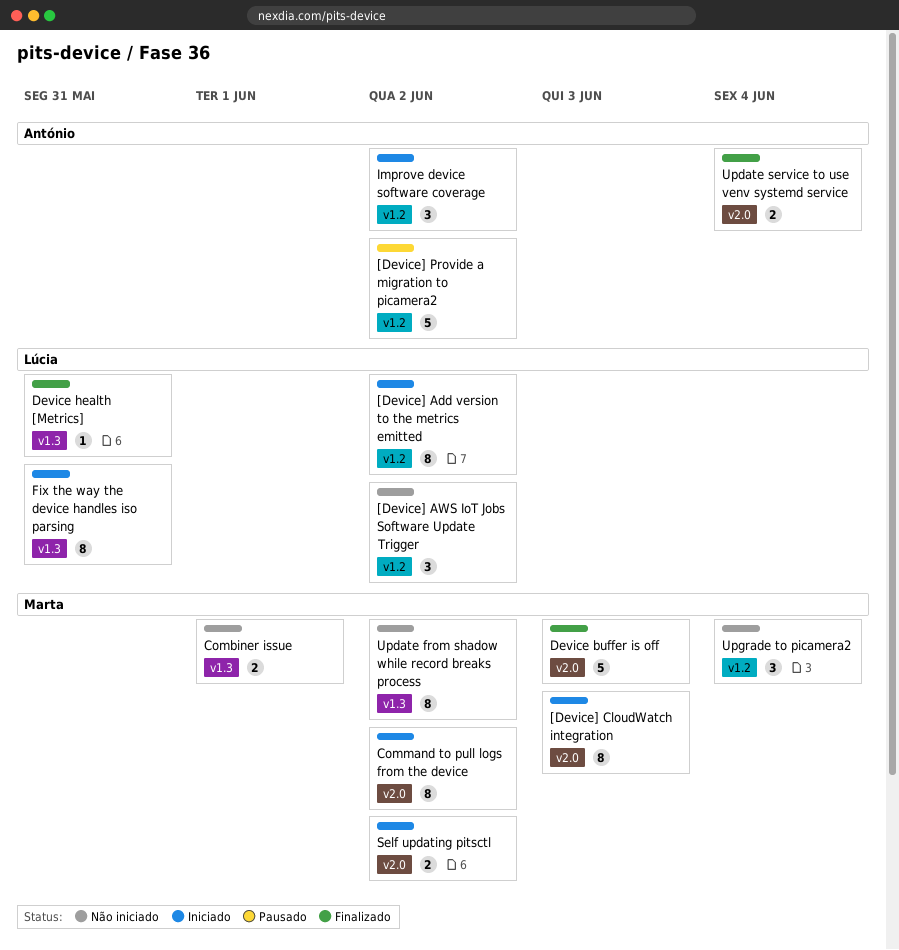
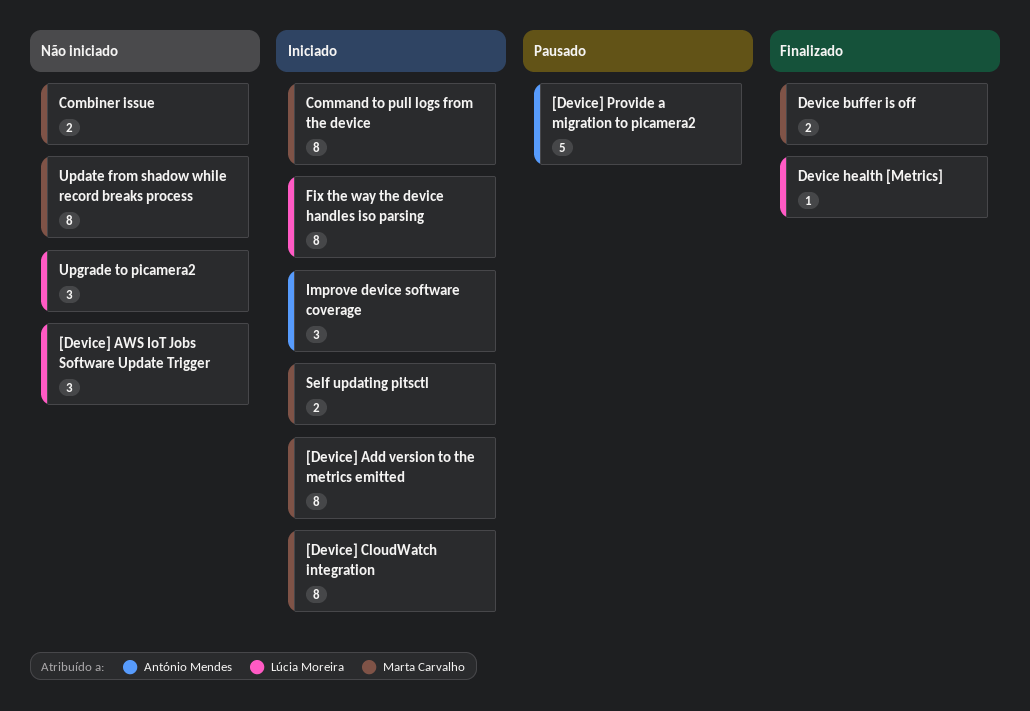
[Device] Add version to the metrics emitted, owner: Lúcia Moreira -> Marta Carvalho
Device buffer is off, estimate: 5 -> 2
Update service to use venv systemd service: present -> none
Upgrade to picamera2, owner: Marta Carvalho -> Lúcia Moreira

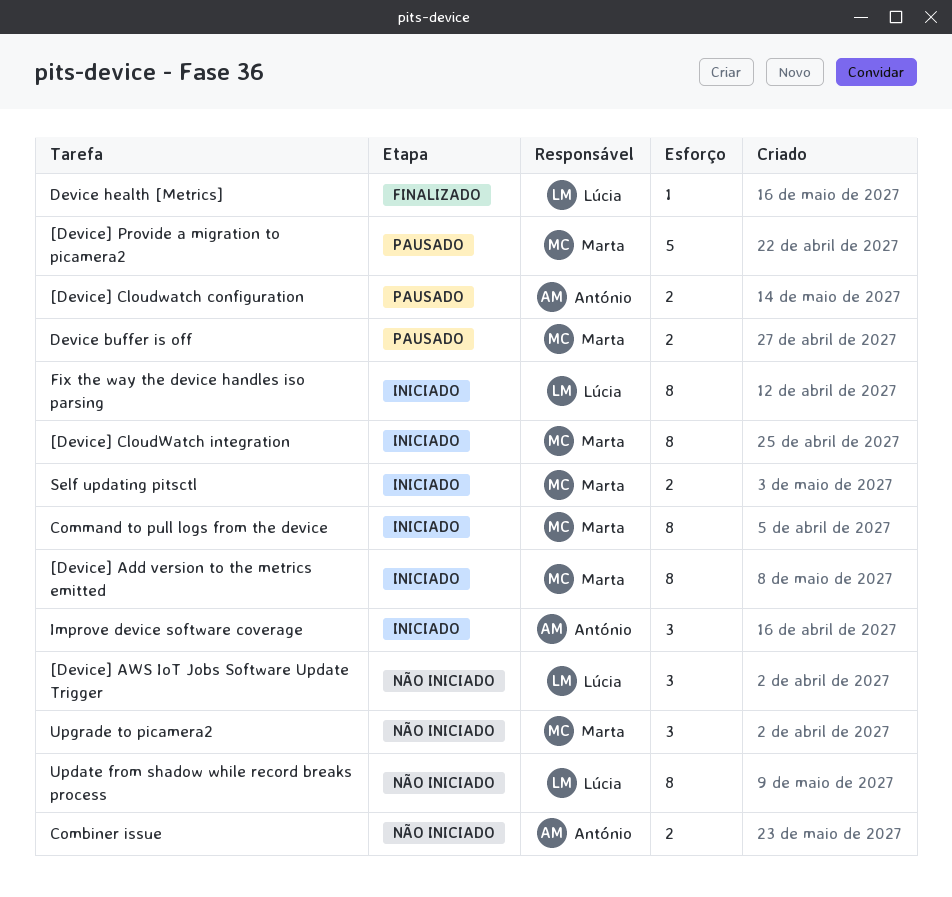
[Device] Cloudwatch configuration: none -> present
[Device] Provide a migration to picamera2, owner: António Mendes -> Marta Carvalho
Combiner issue, owner: Marta Carvalho -> António Mendes
Device buffer is off, status: Finalizado -> Pausado
Update from shadow while record breaks process, owner: Marta Carvalho -> Lúcia Moreira
Upgrade to picamera2, owner: Lúcia Moreira -> Marta Carvalho

